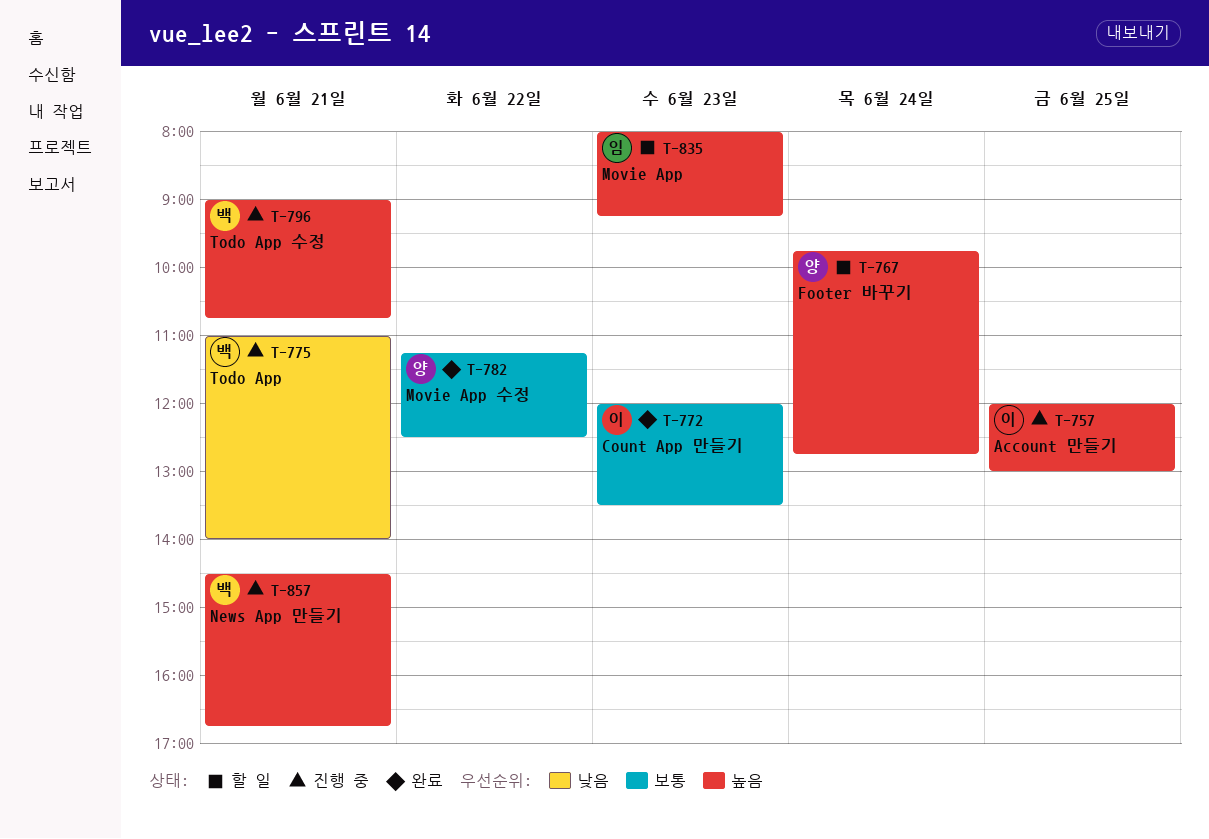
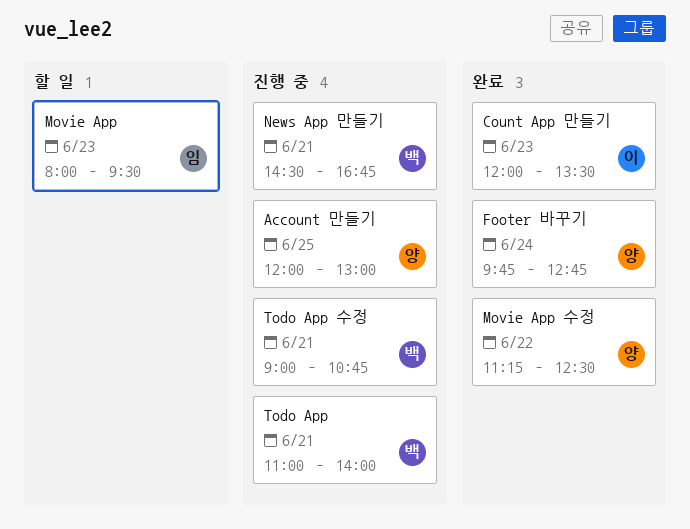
Account 만들기, owner: 이 -> 양
Footer 바꾸기, status: 할 일 -> 완료
Movie App, ends: 09:15 -> 09:30

